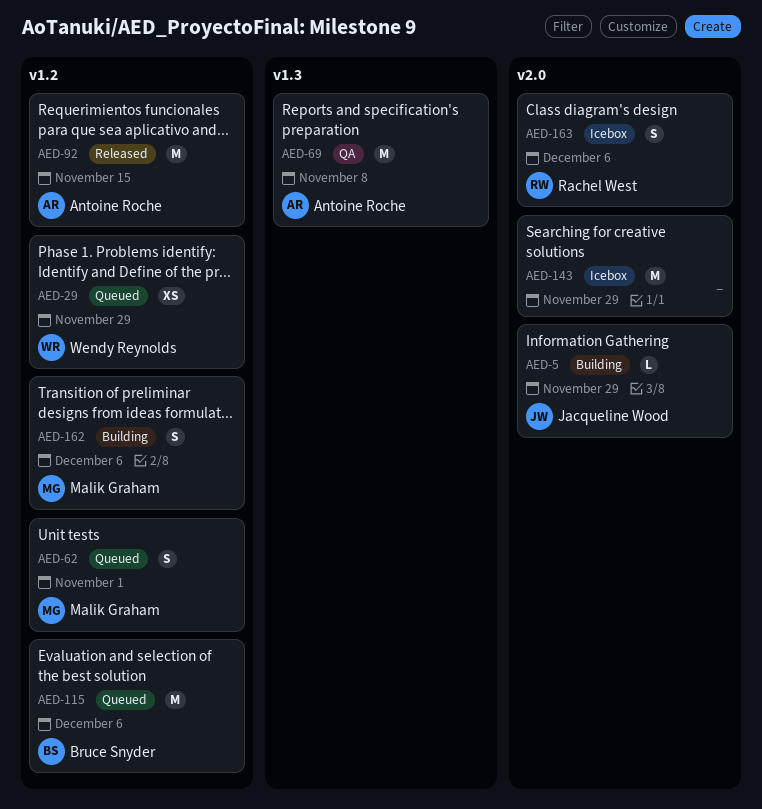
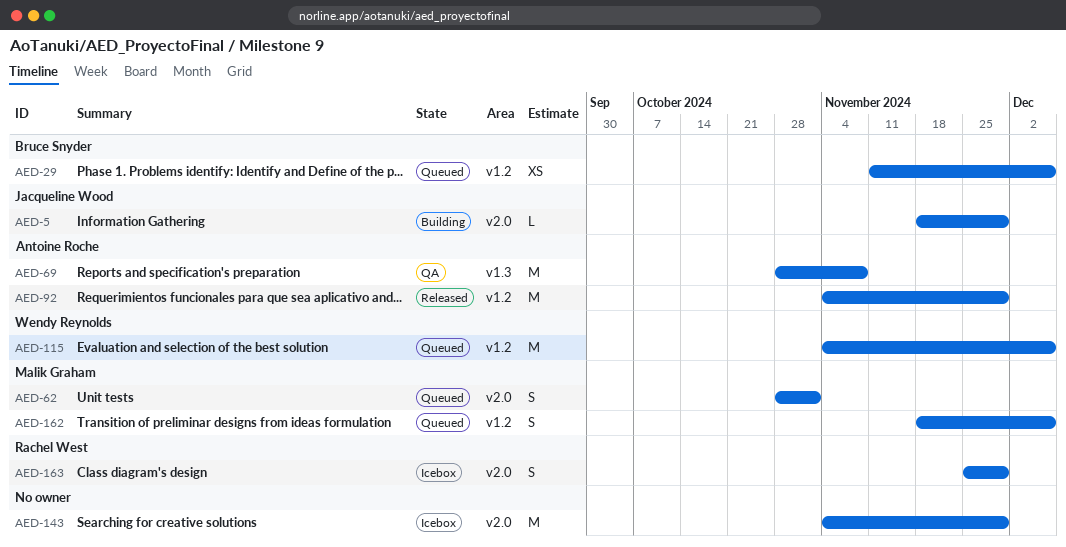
AED-29, owner: Wendy Reynolds -> Bruce Snyder
AED-29, due: Nov 29 -> Dec 6
AED-62, label: v1.2 -> v2.0
AED-92, due: Nov 15 -> Nov 29
AED-115, owner: Bruce Snyder -> Wendy Reynolds
AED-162, status: Building -> Queued
AED-163, due: Dec 6 -> Nov 29

